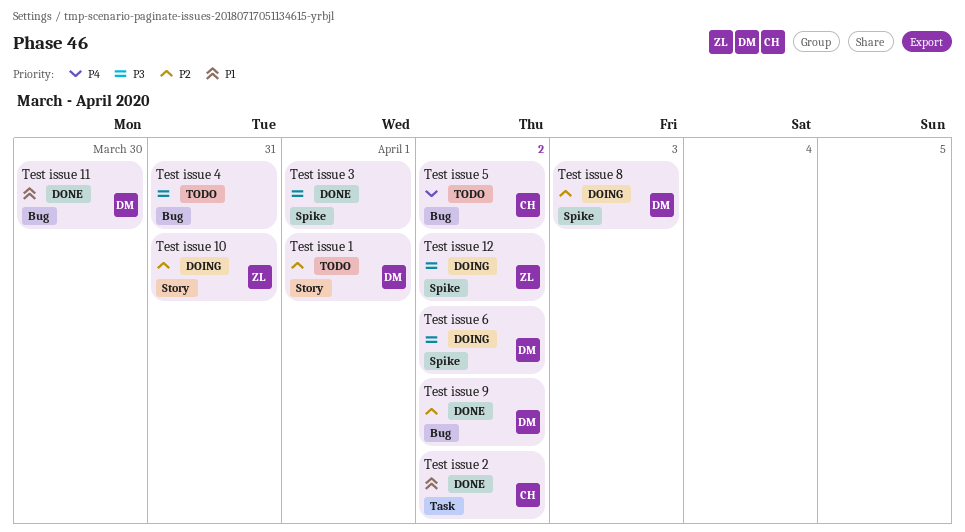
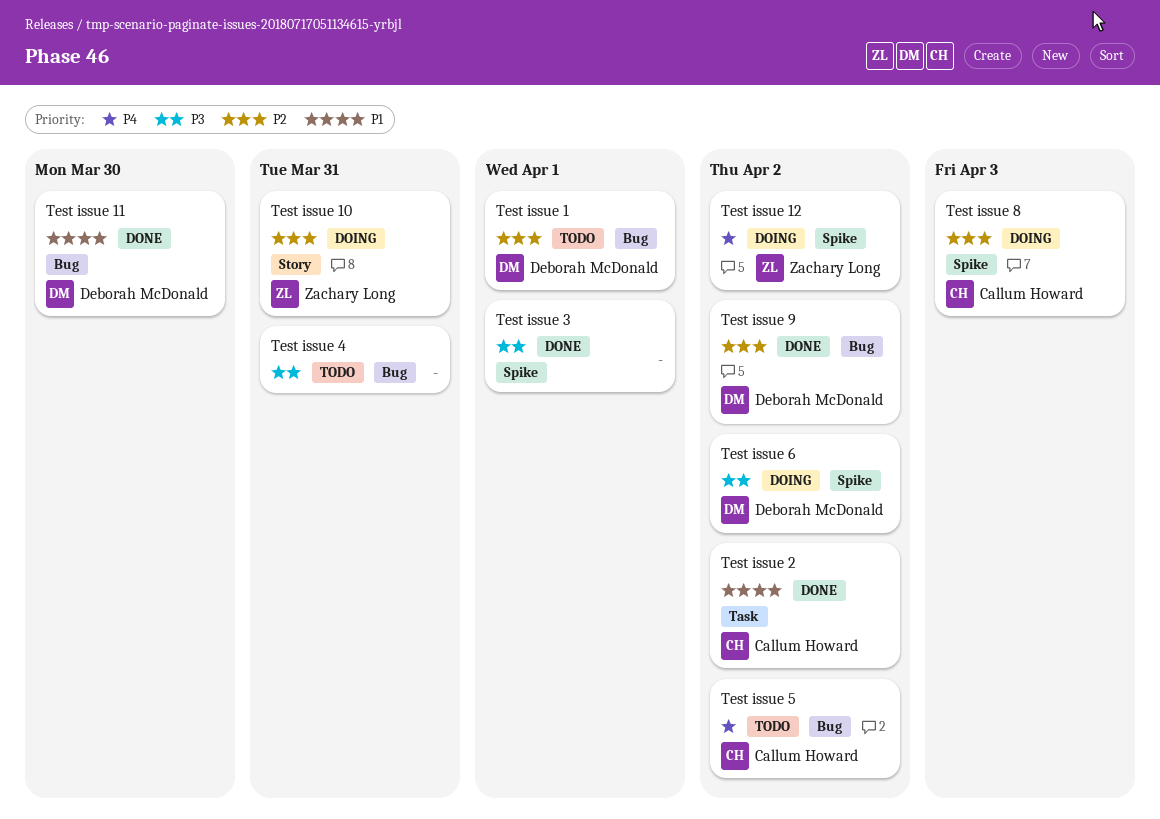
Test issue 1, label: Story -> Bug
Test issue 12, priority: P3 -> P4
Test issue 8, owner: Deborah McDonald -> Callum Howard

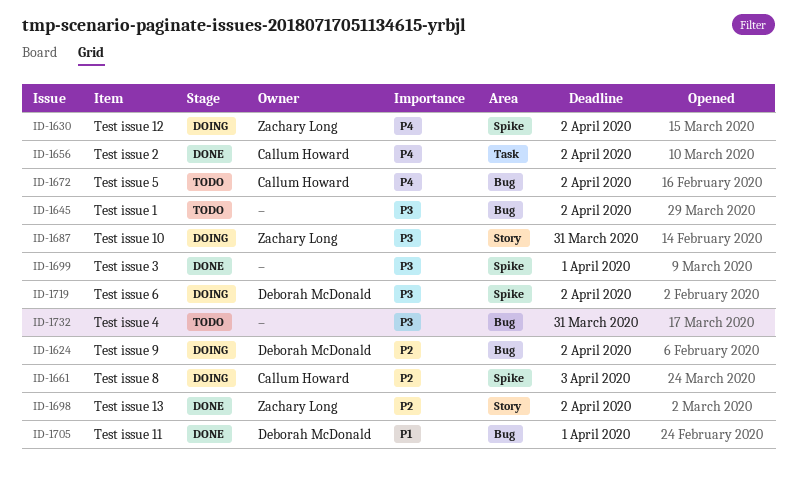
Test issue 1, owner: Deborah McDonald -> none
Test issue 1, priority: P2 -> P3
Test issue 1, due: Apr 1 -> Apr 2
Test issue 10, priority: P2 -> P3
Test issue 11, due: Mar 30 -> Apr 1
Test issue 13: none -> present
Test issue 2, priority: P1 -> P4
Test issue 9, status: Done -> Doing

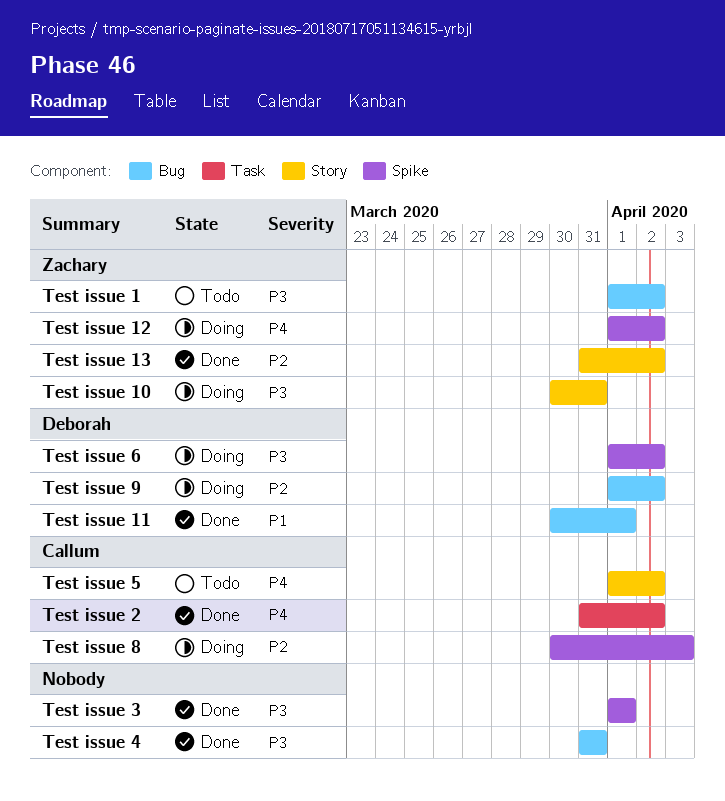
Test issue 1, owner: none -> Zachary Long
Test issue 4, status: Todo -> Done
Test issue 5, label: Bug -> Story

